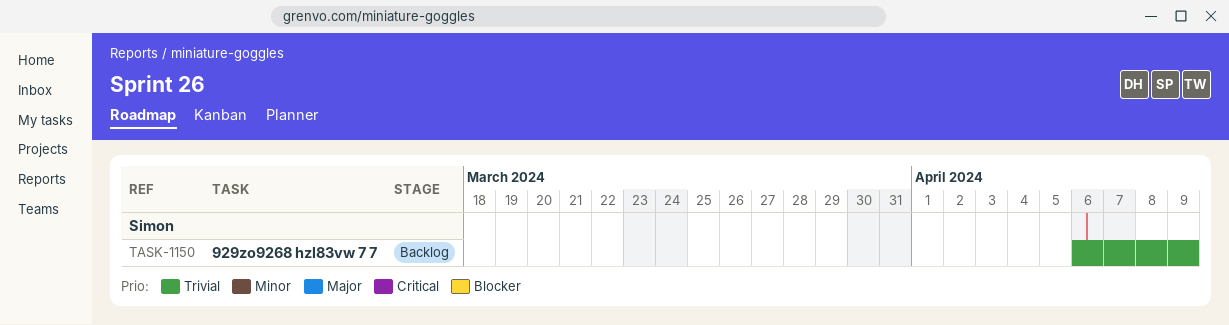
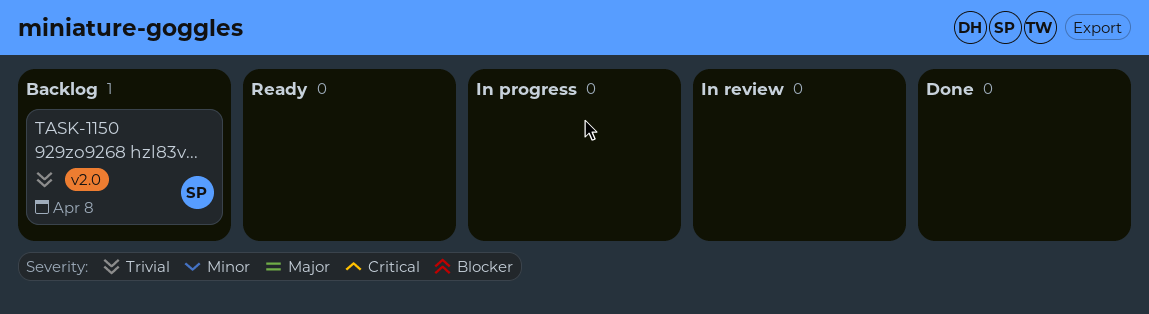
TASK-1150, due: Apr 9 -> Apr 8

